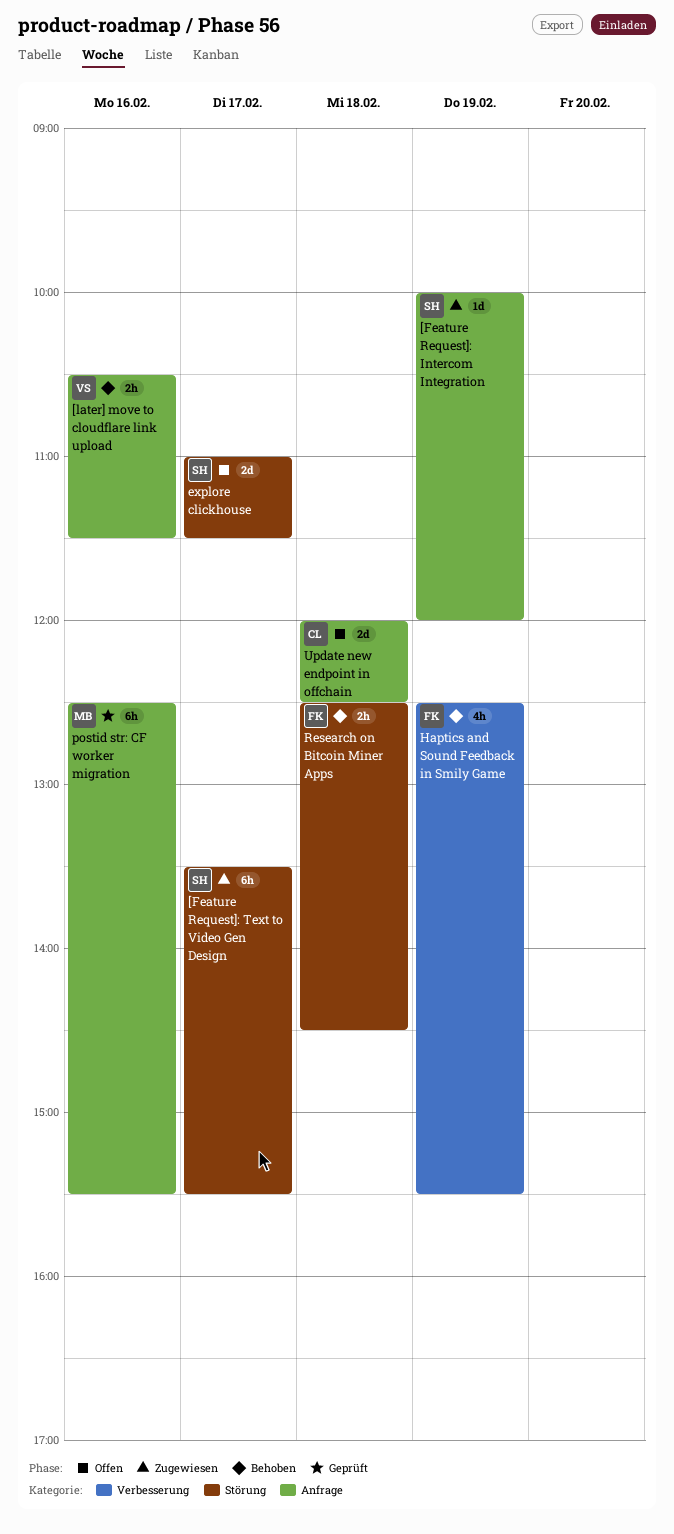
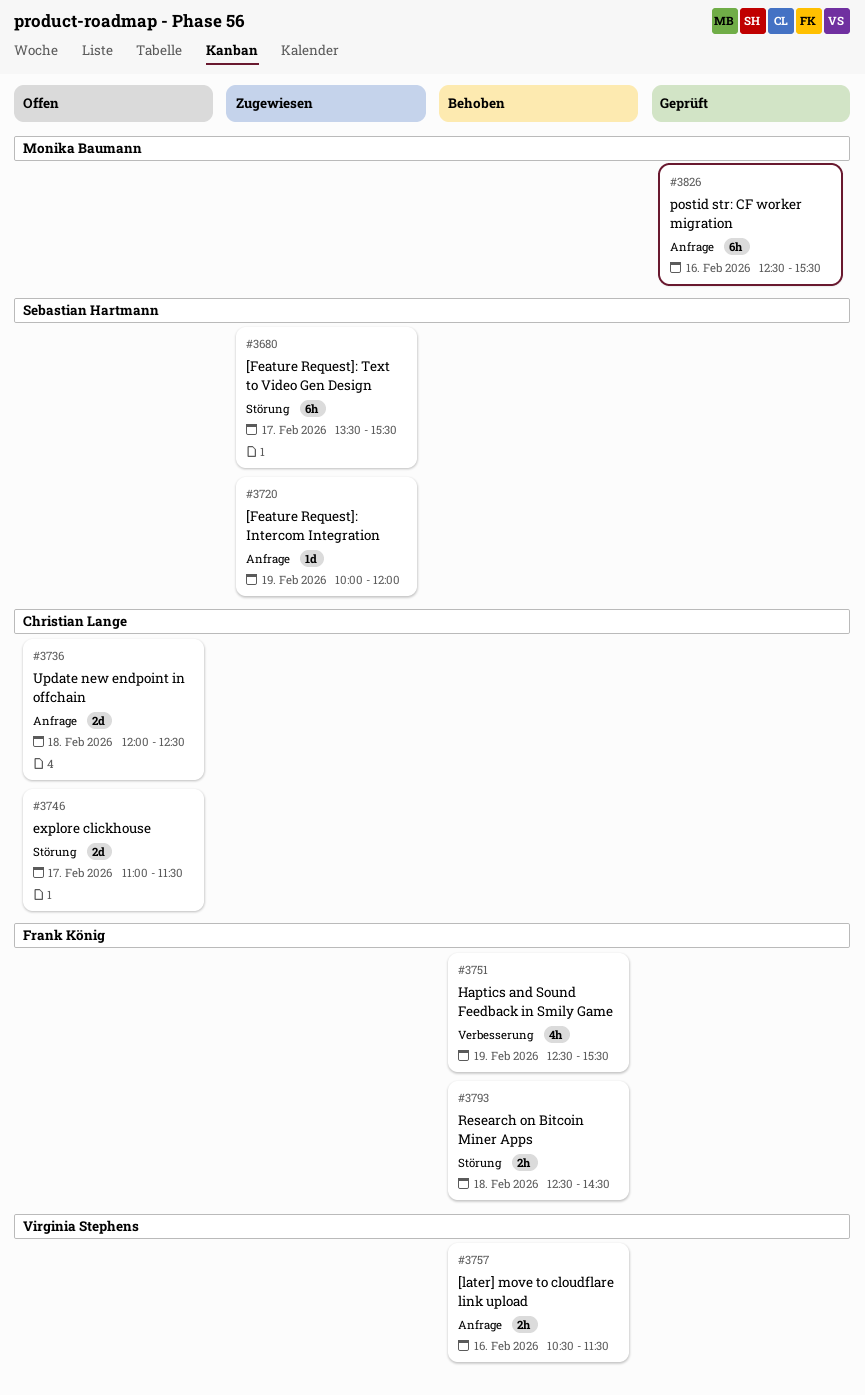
explore clickhouse, owner: Sebastian Hartmann -> Christian Lange

